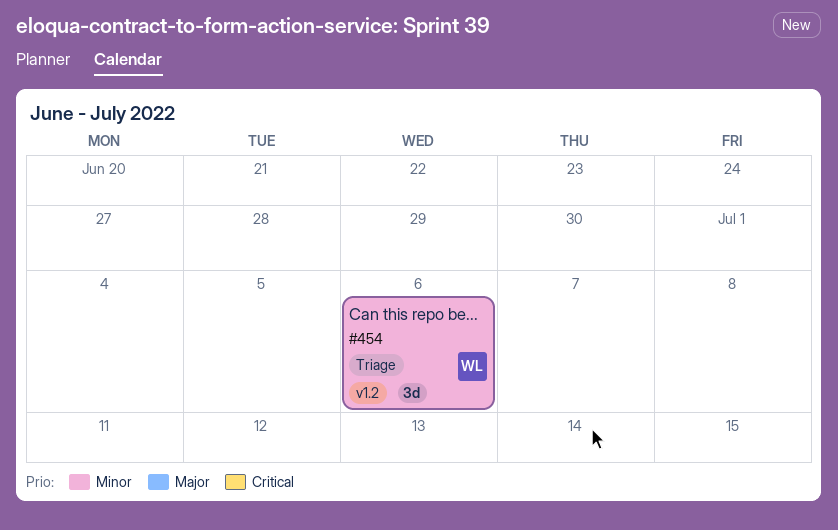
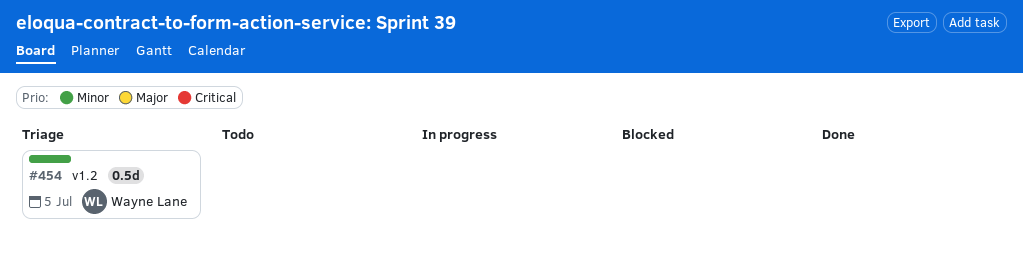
#454, estimate: 3d -> 0.5d
#454, due: Jul 6 -> Jul 5

